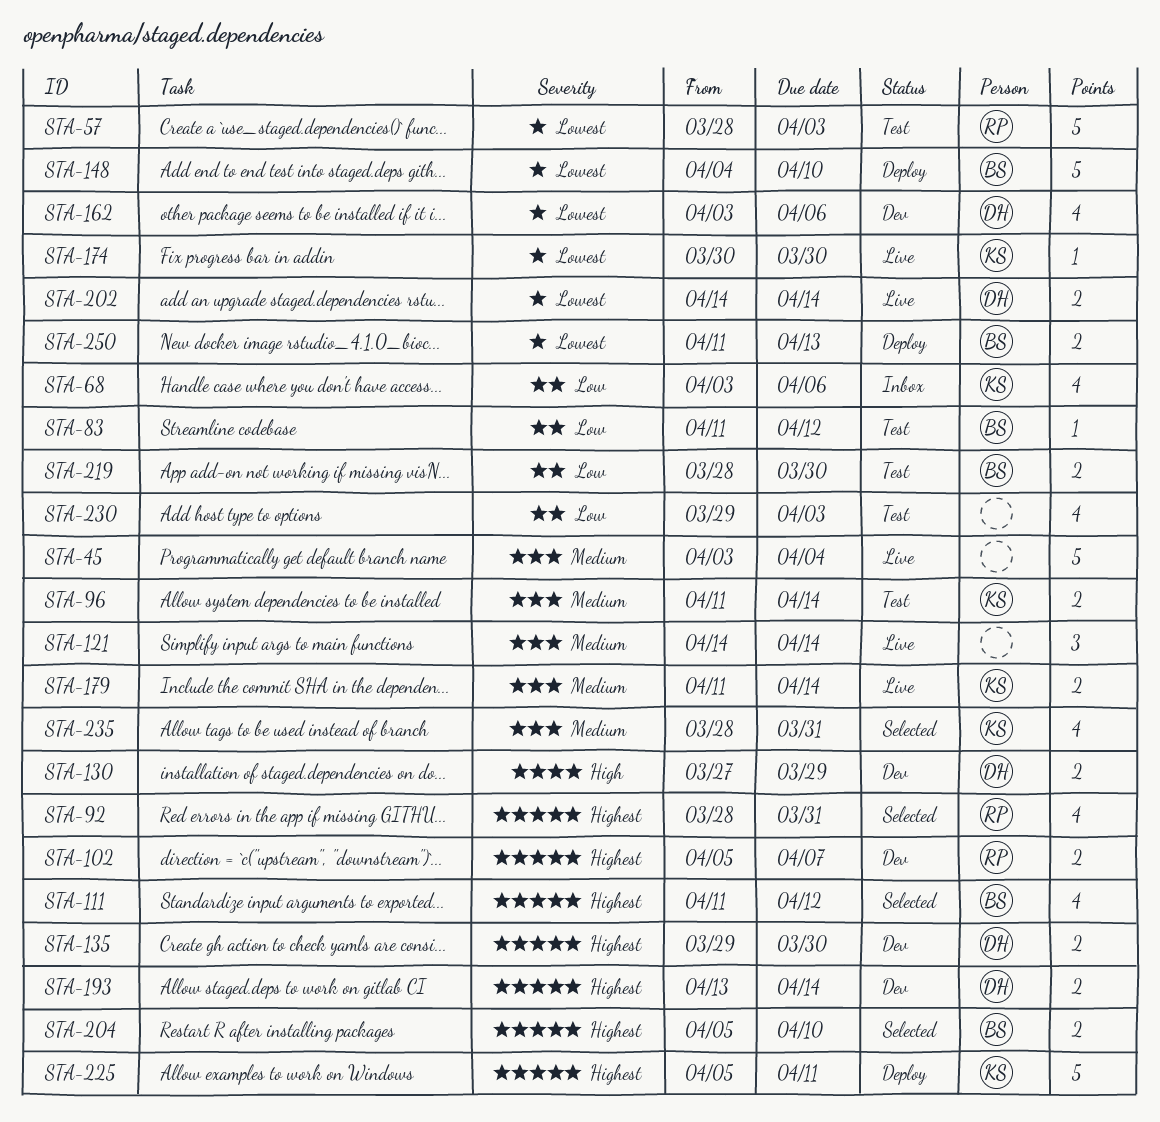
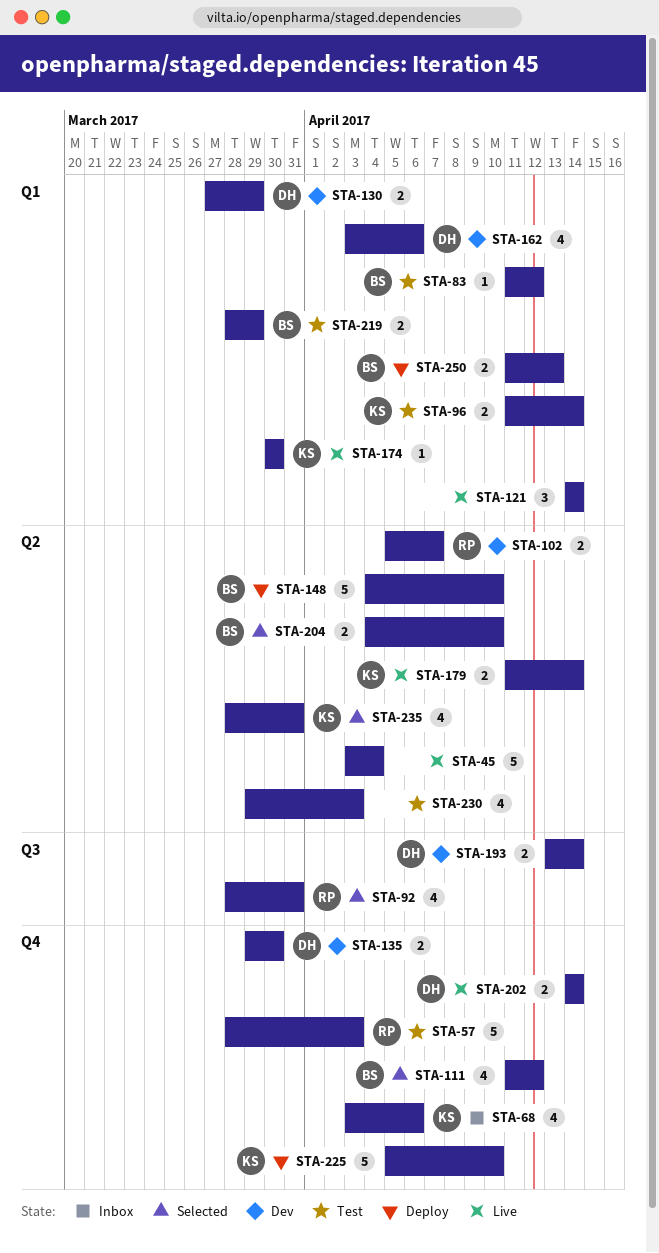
STA-204, start: Apr 5 -> Apr 4
STA-219, due: Mar 30 -> Mar 29
STA-225, due: Apr 11 -> Apr 10

